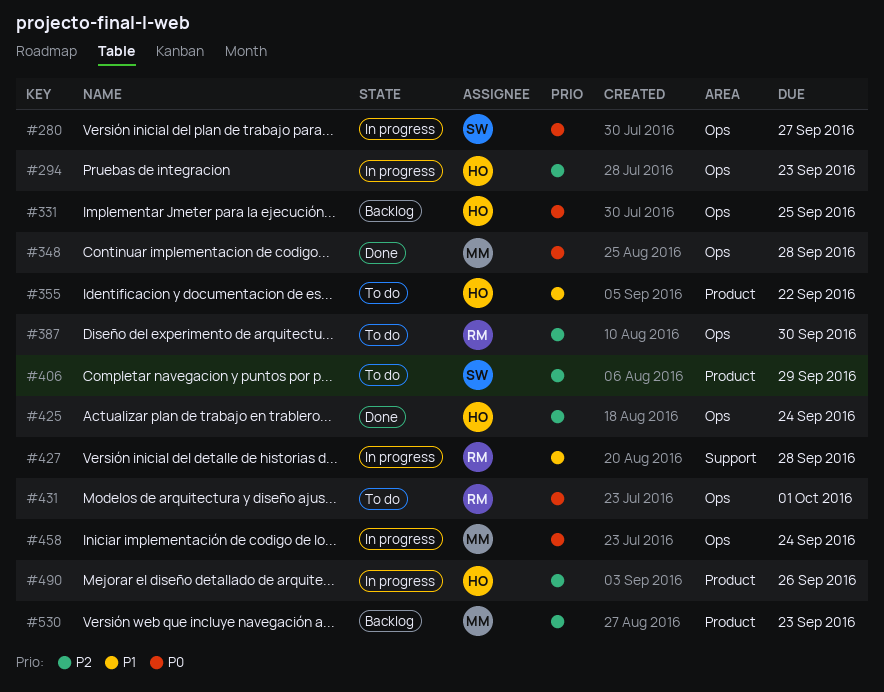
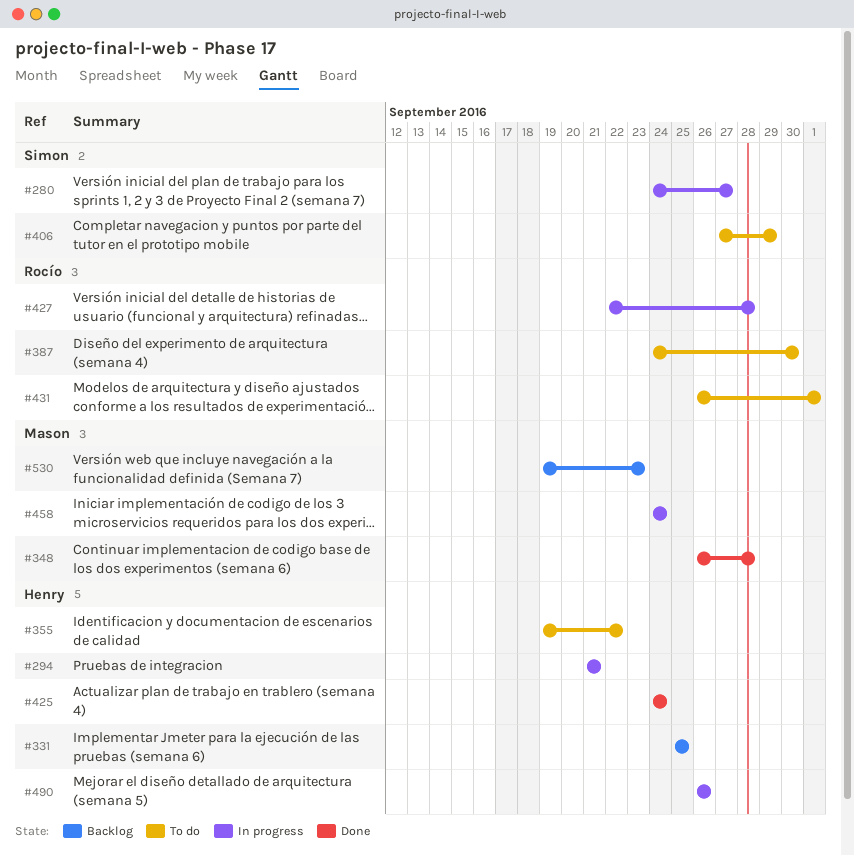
#294, due: Sep 23 -> Sep 21

